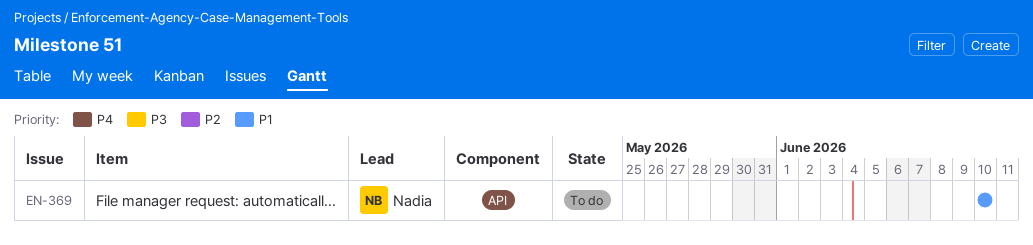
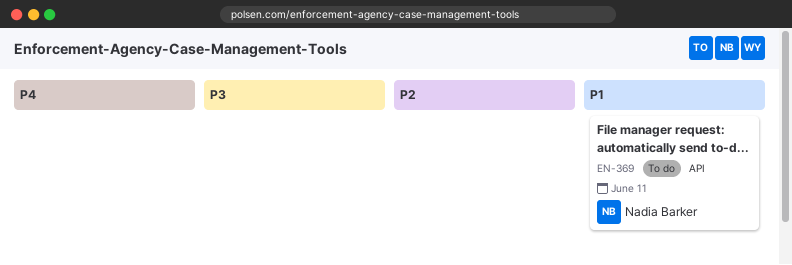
EN-369, due: Jun 10 -> Jun 11

